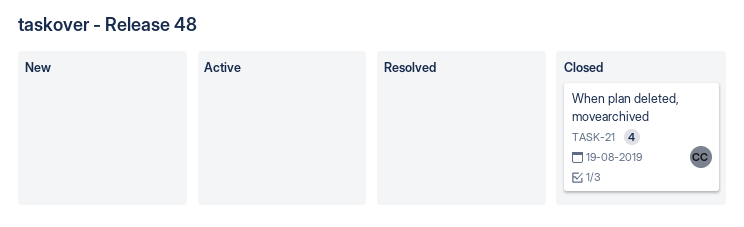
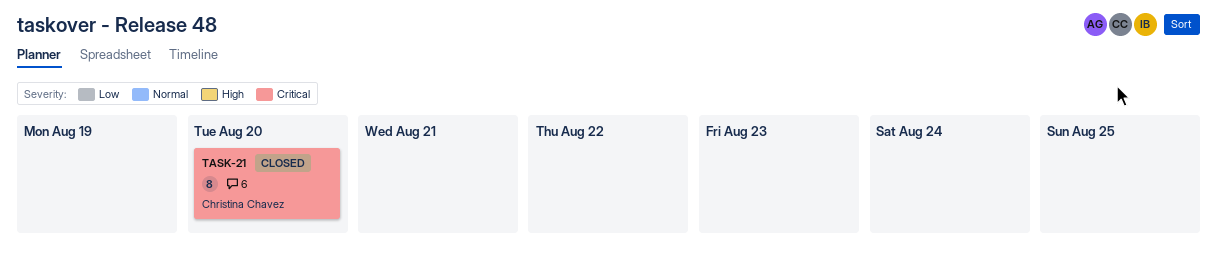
TASK-21, estimate: 4 -> 8
TASK-21, due: Aug 19 -> Aug 20

